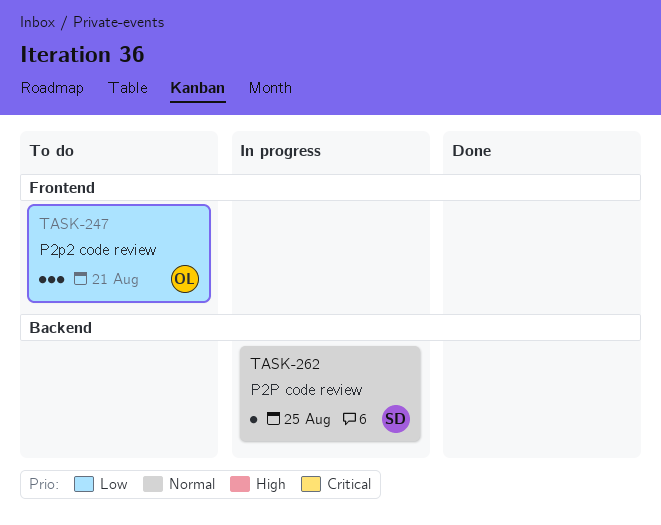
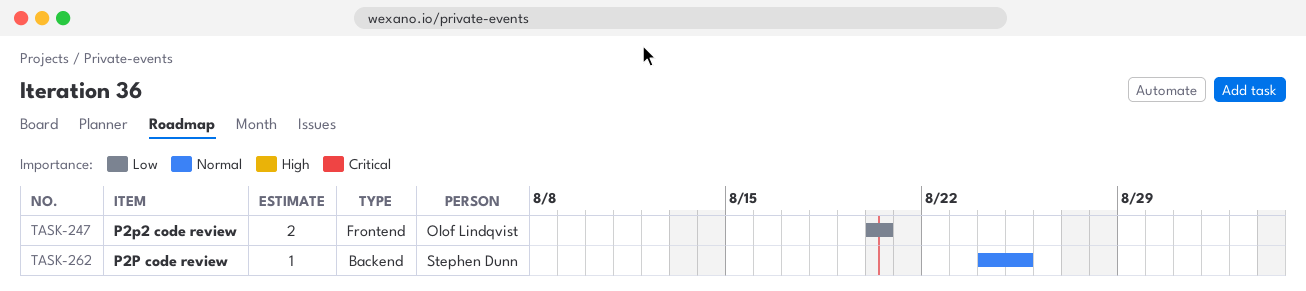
TASK-247, estimate: 3 -> 2
TASK-247, due: Aug 21 -> Aug 20

